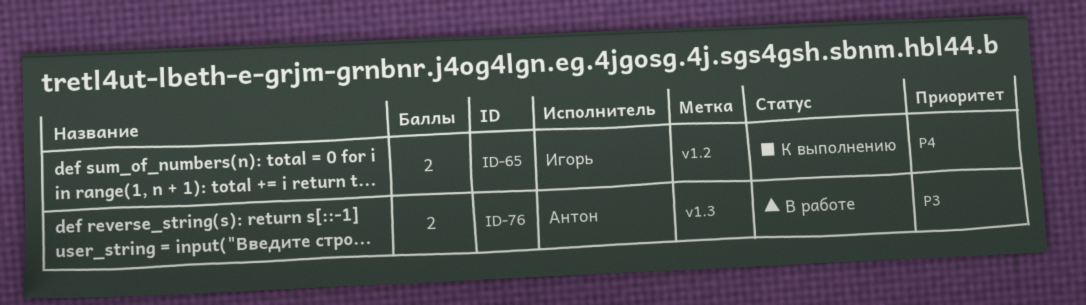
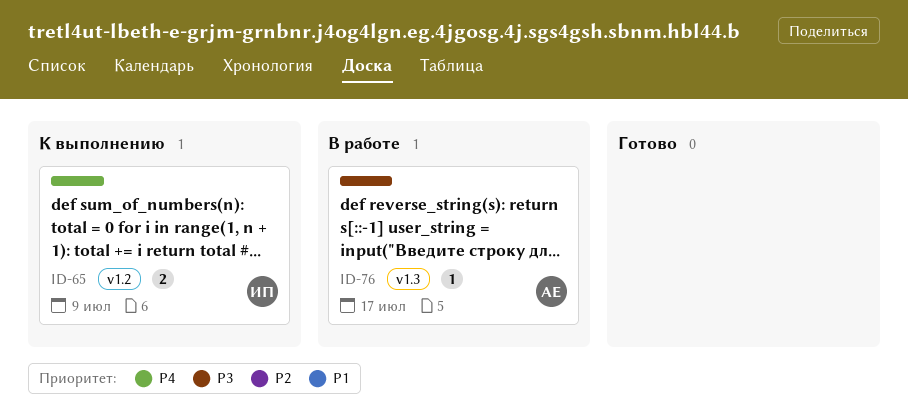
ID-76, estimate: 2 -> 1

